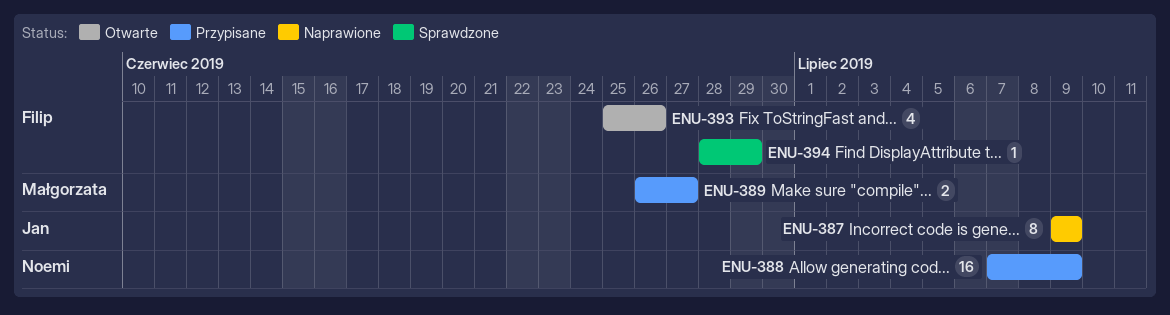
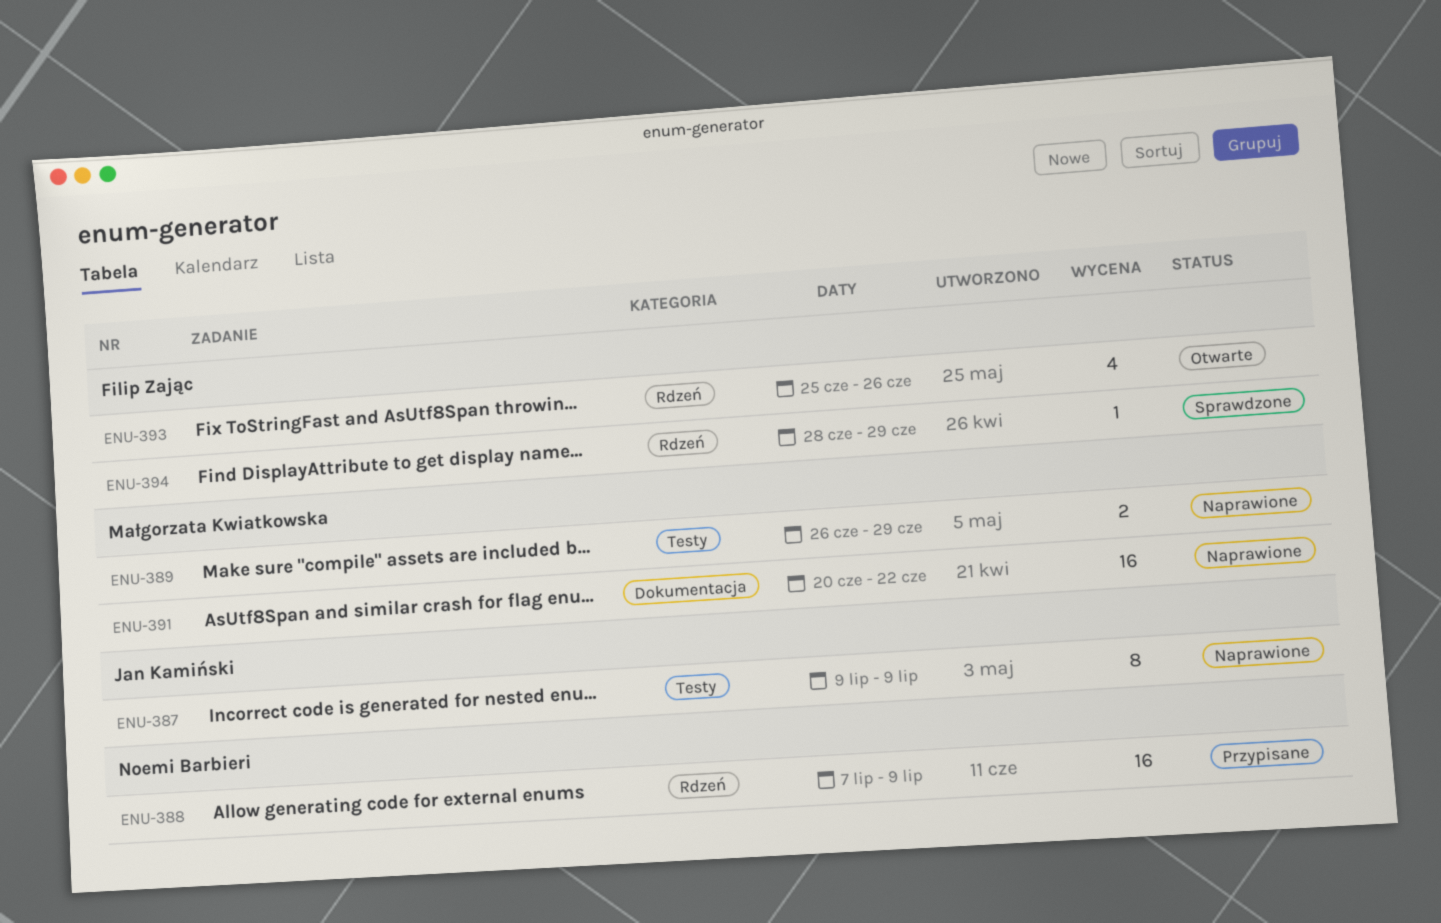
ENU-389, status: Przypisane -> Naprawione
ENU-389, due: Jun 27 -> Jun 29
ENU-391: none -> present

